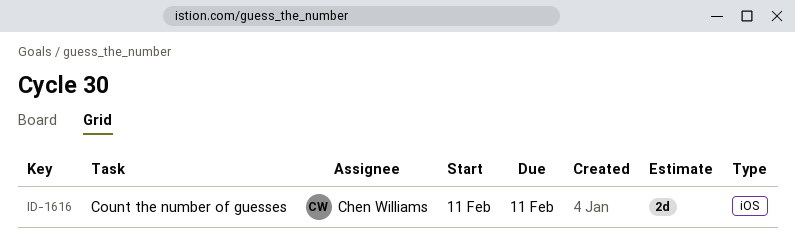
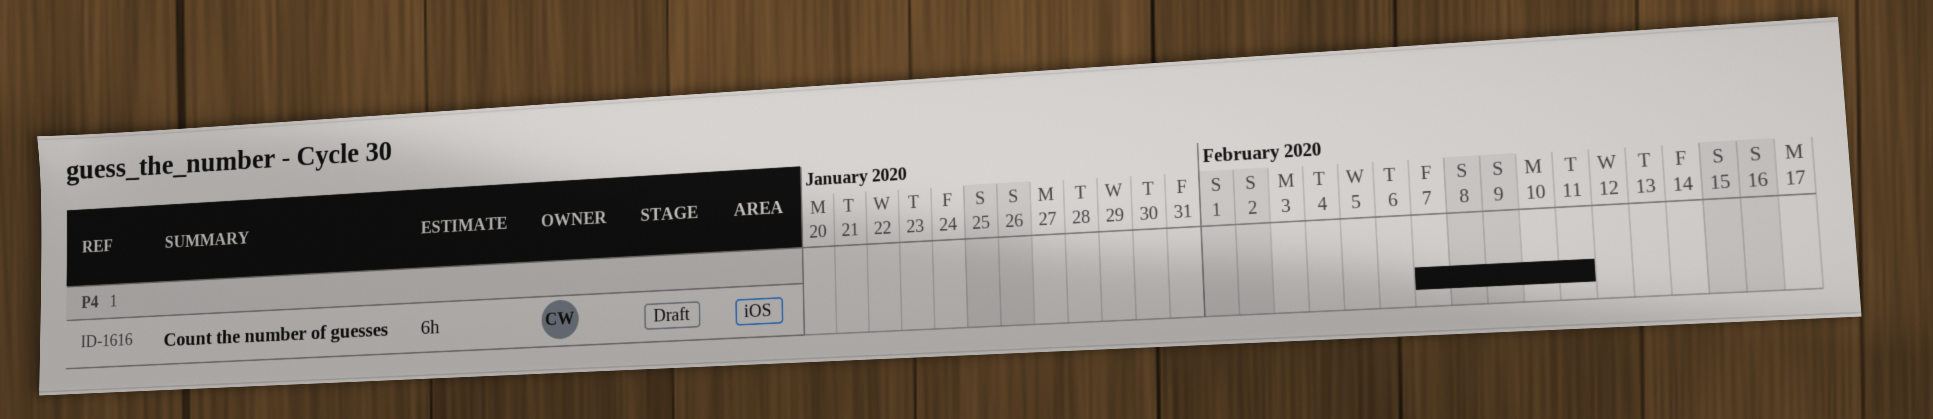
ID-1616, estimate: 2d -> 6h
ID-1616, start: Feb 11 -> Feb 7

